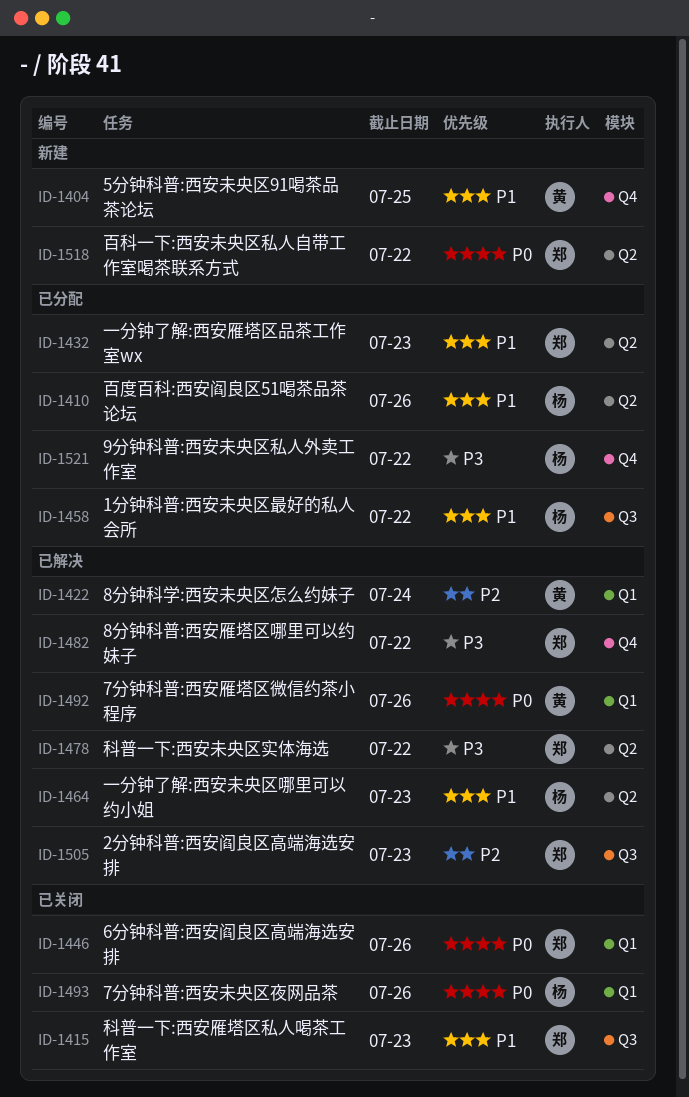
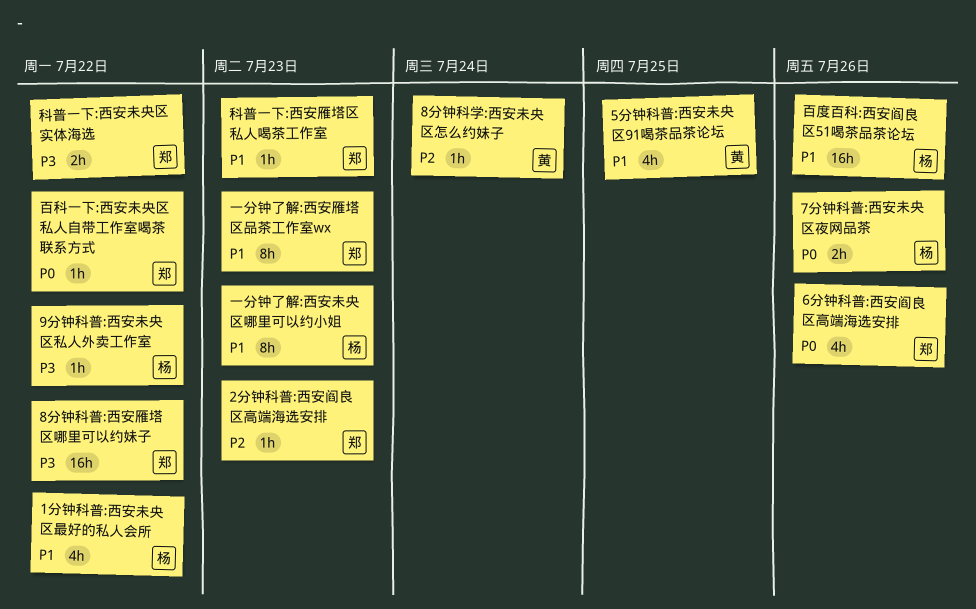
7分钟科普:西安雁塔区微信约茶小程序: present -> none

